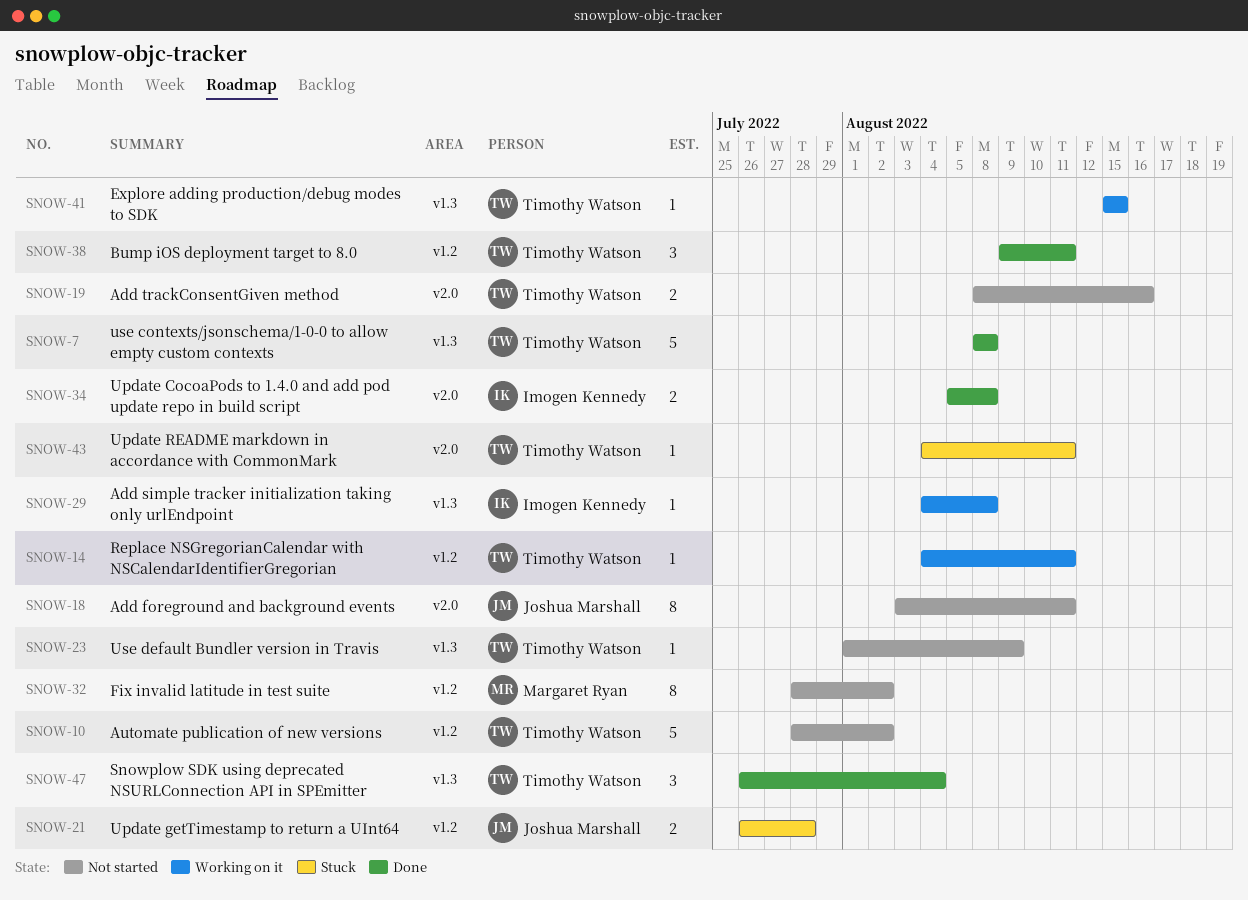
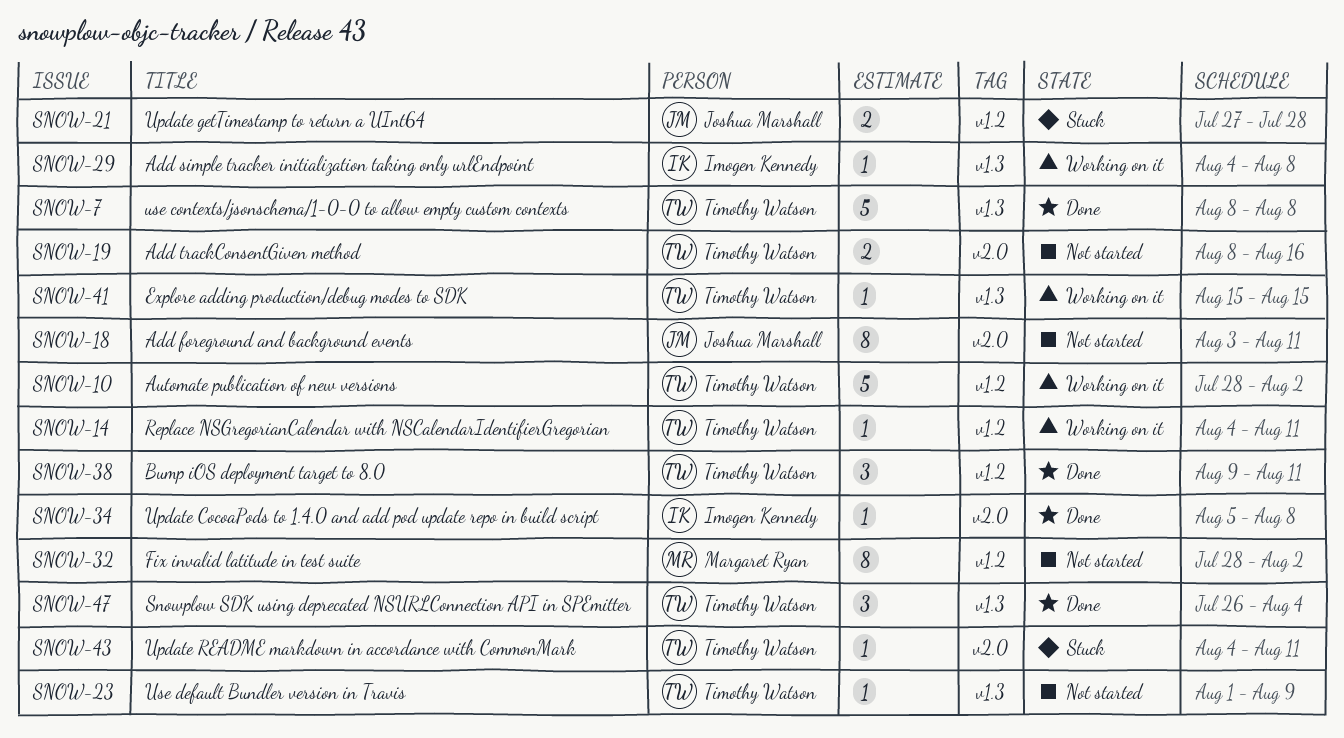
SNOW-10, status: Not started -> Working on it
SNOW-21, start: Jul 26 -> Jul 27
SNOW-34, estimate: 2 -> 1

